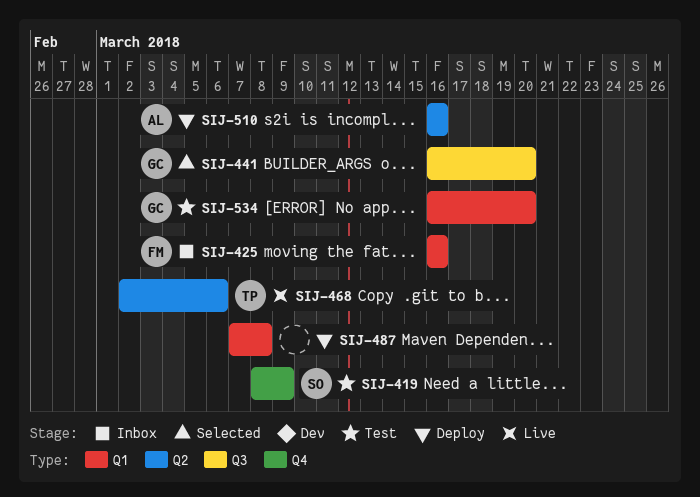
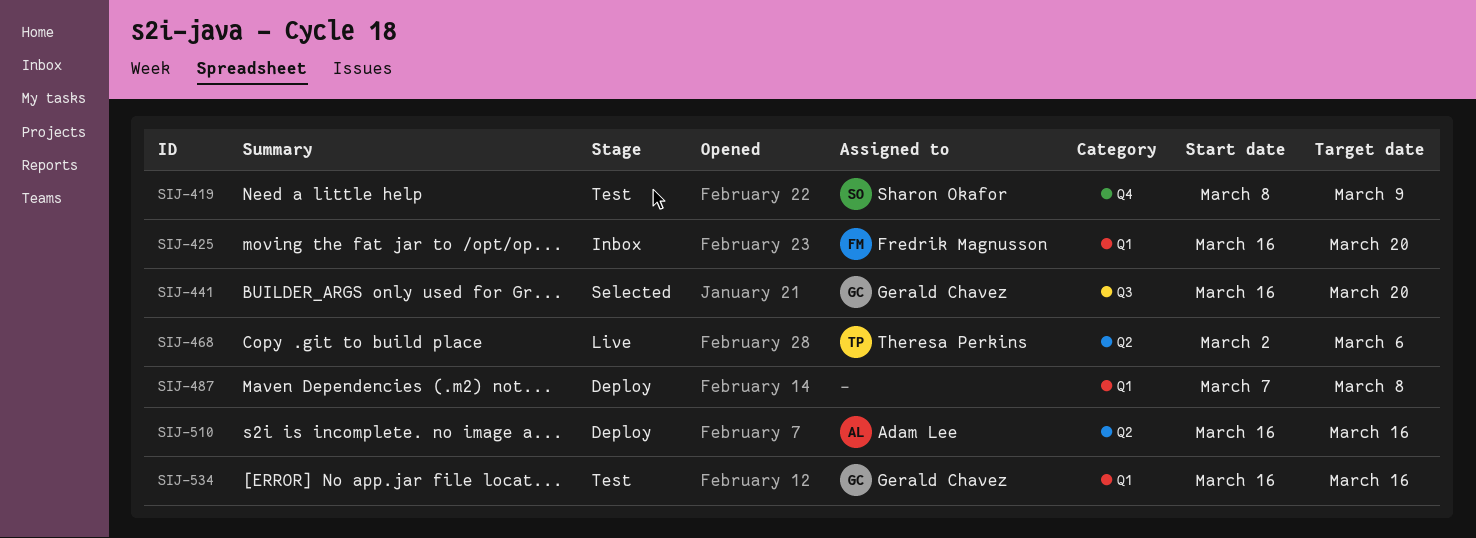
SIJ-425, due: Mar 16 -> Mar 20
SIJ-534, due: Mar 20 -> Mar 16

